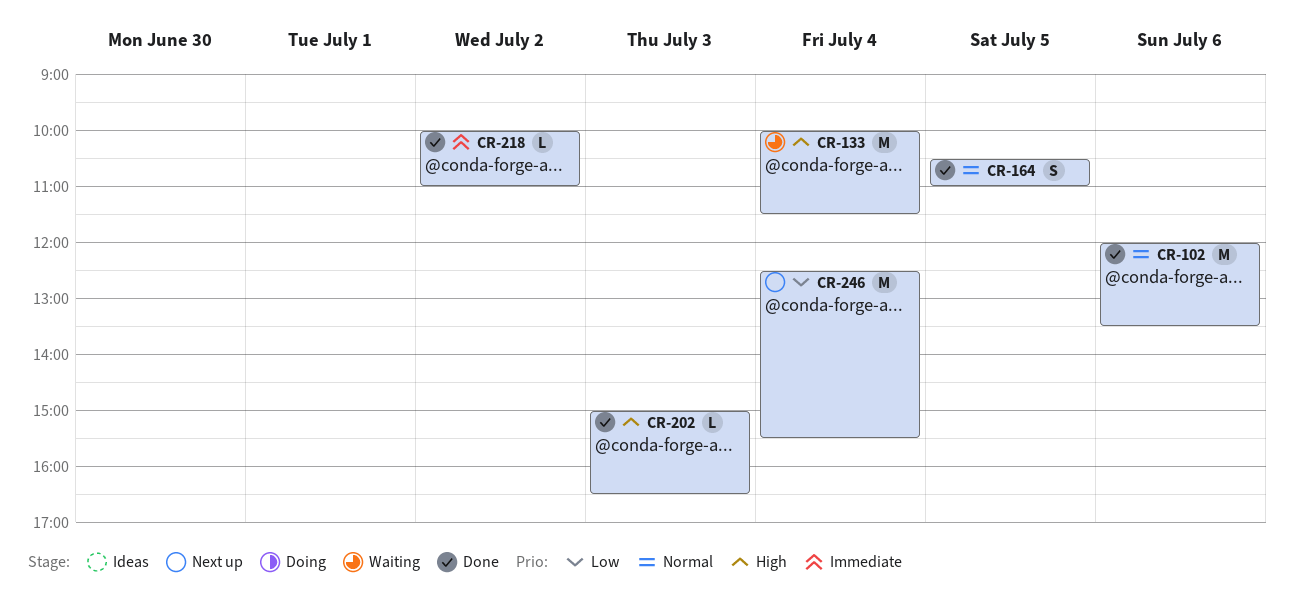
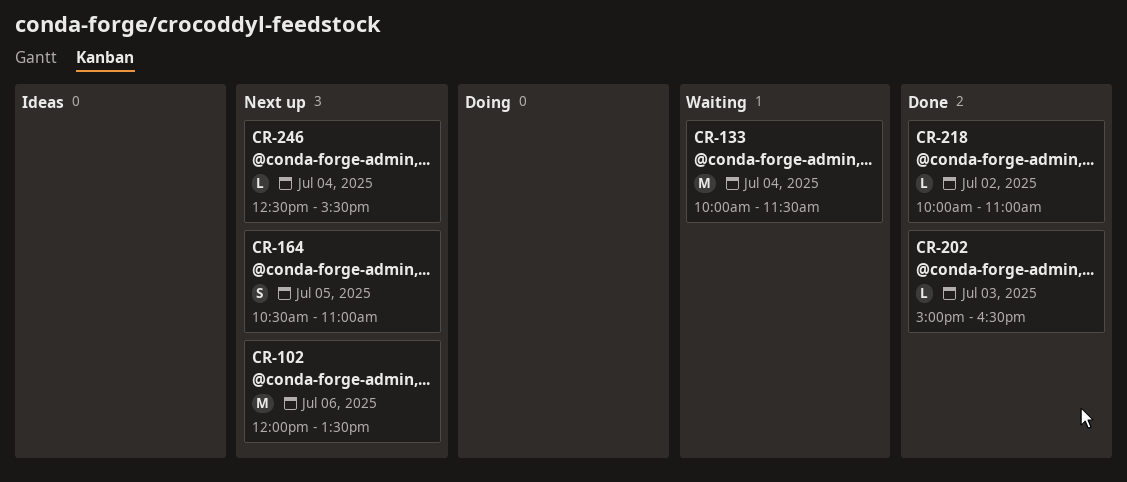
CR-102, status: Done -> Next up
CR-164, status: Done -> Next up
CR-246, estimate: M -> L

